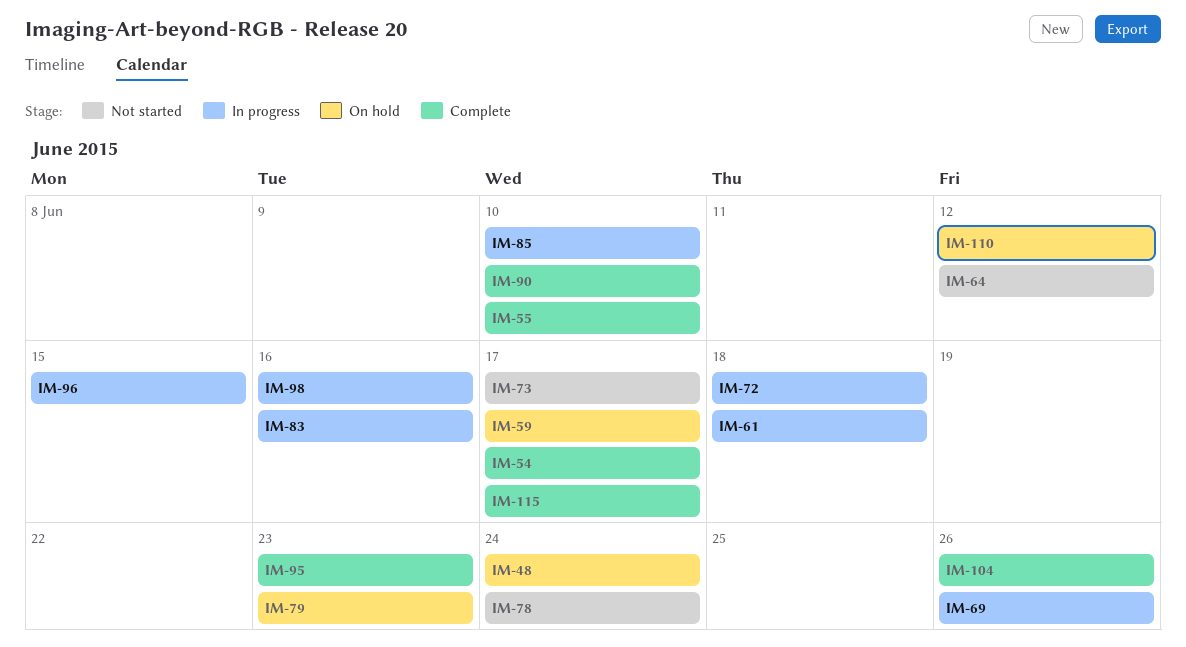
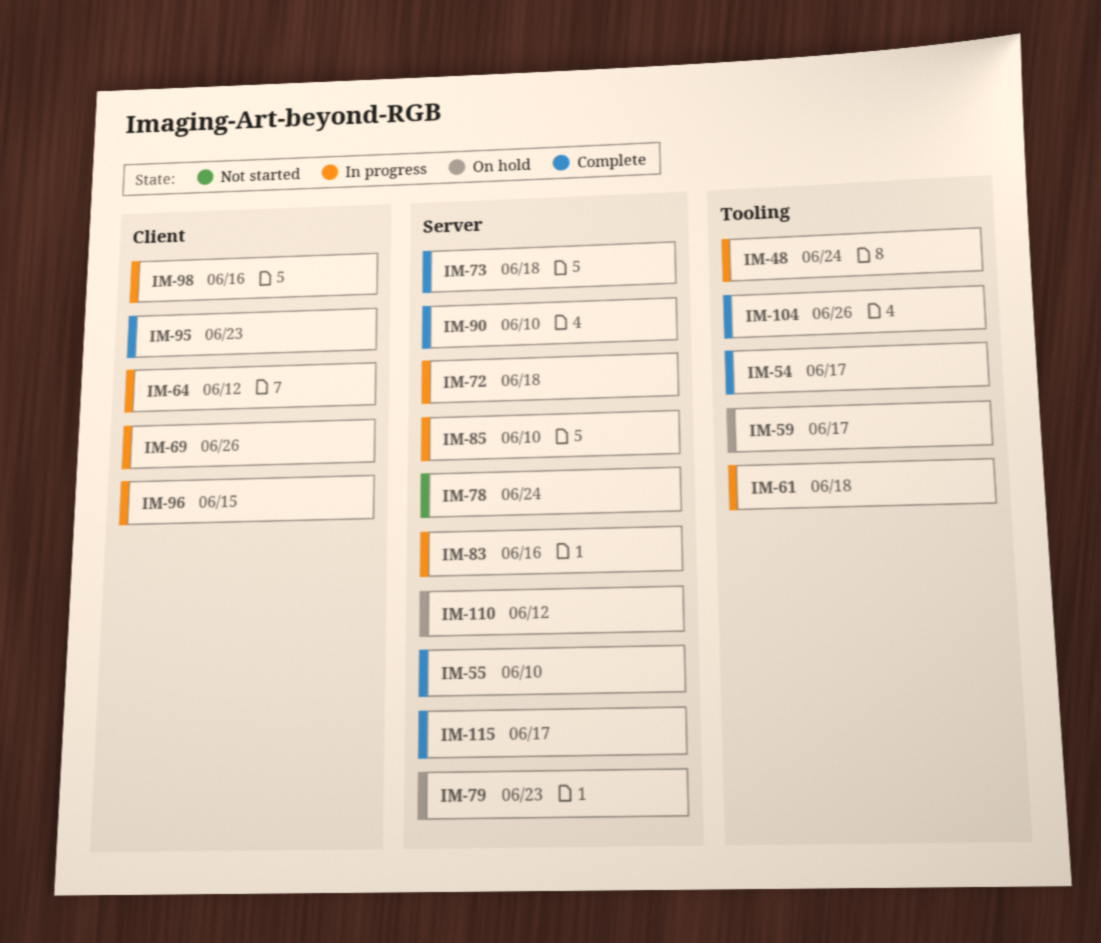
IM-48, status: On hold -> In progress
IM-64, status: Not started -> In progress
IM-73, status: Not started -> Complete
IM-73, due: Jun 17 -> Jun 18

